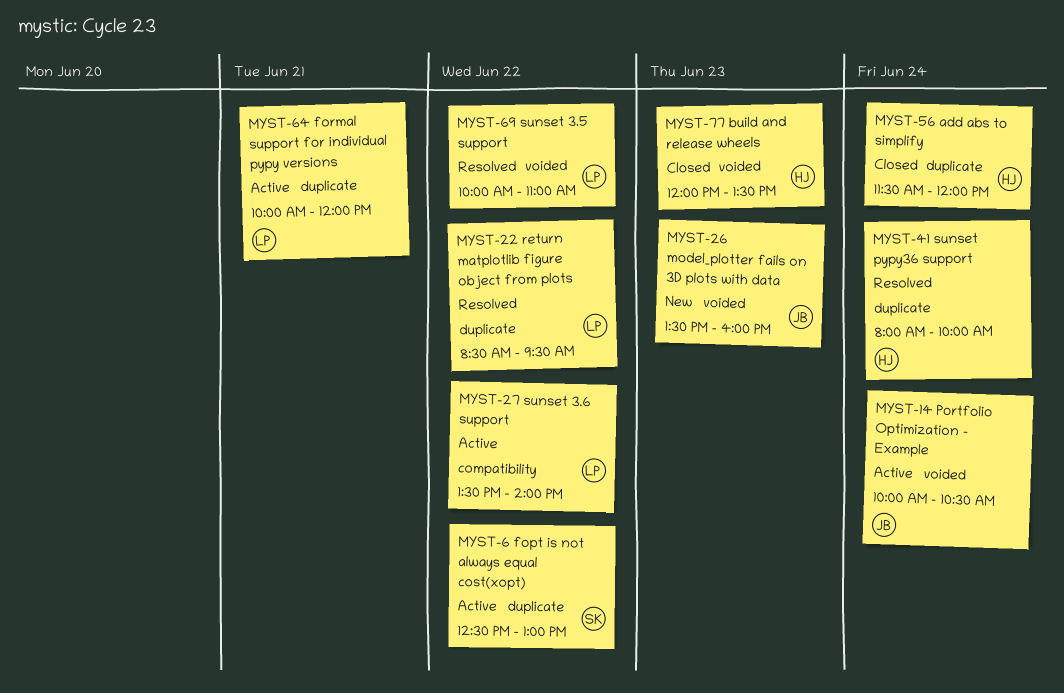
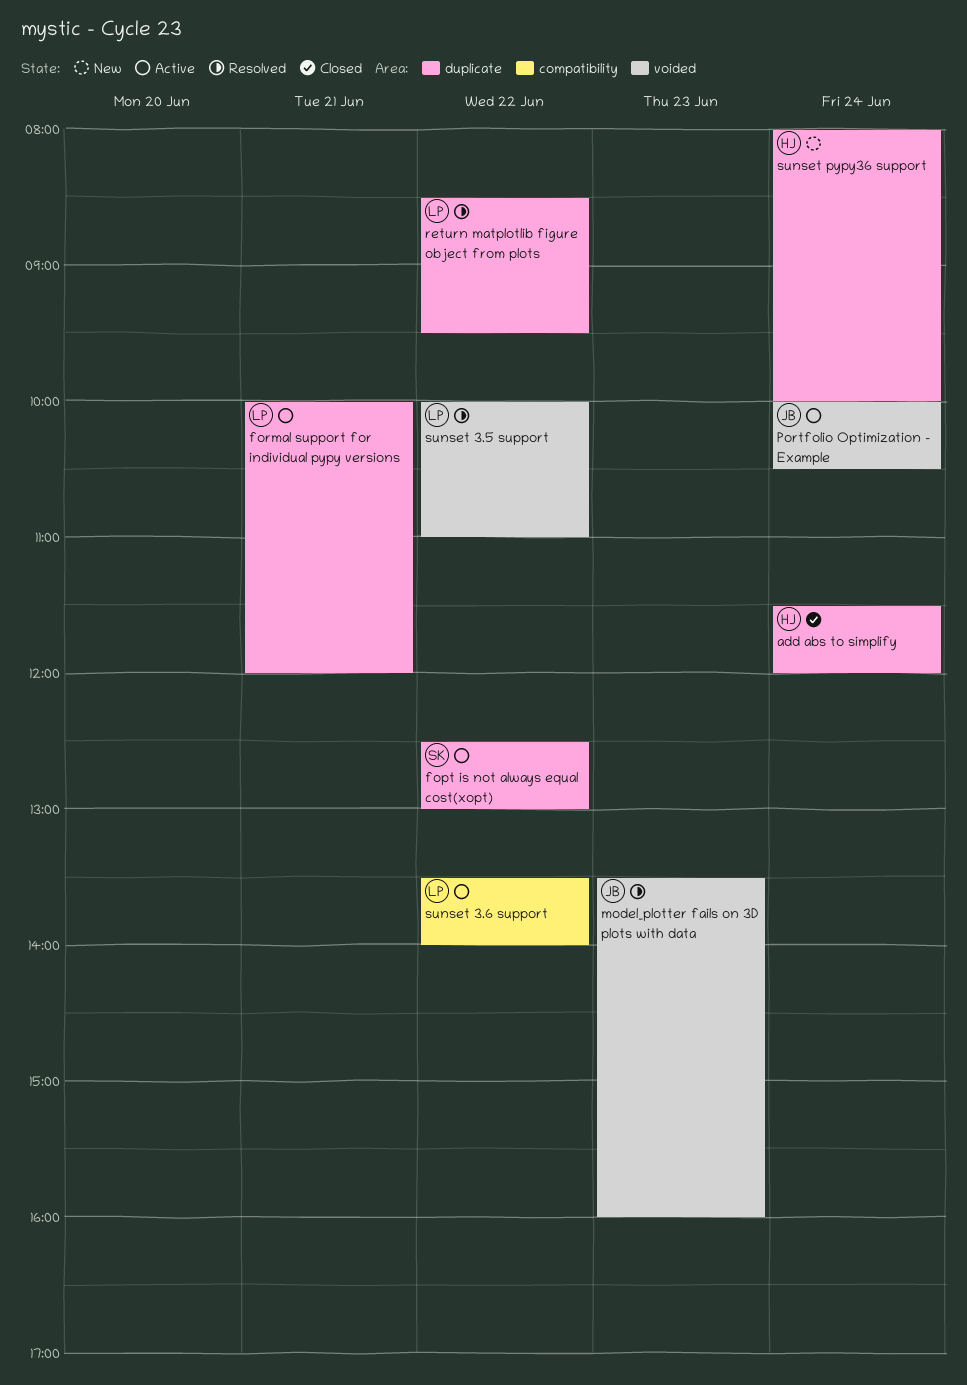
build and release wheels: present -> none
model_plotter fails on 3D plots with data, status: New -> Resolved
sunset pypy36 support, status: Resolved -> New

